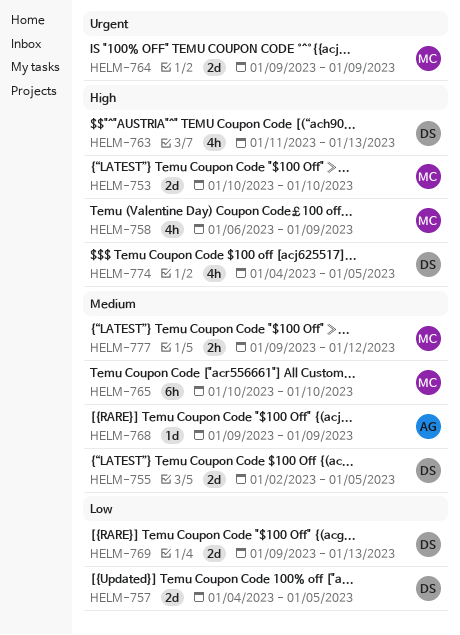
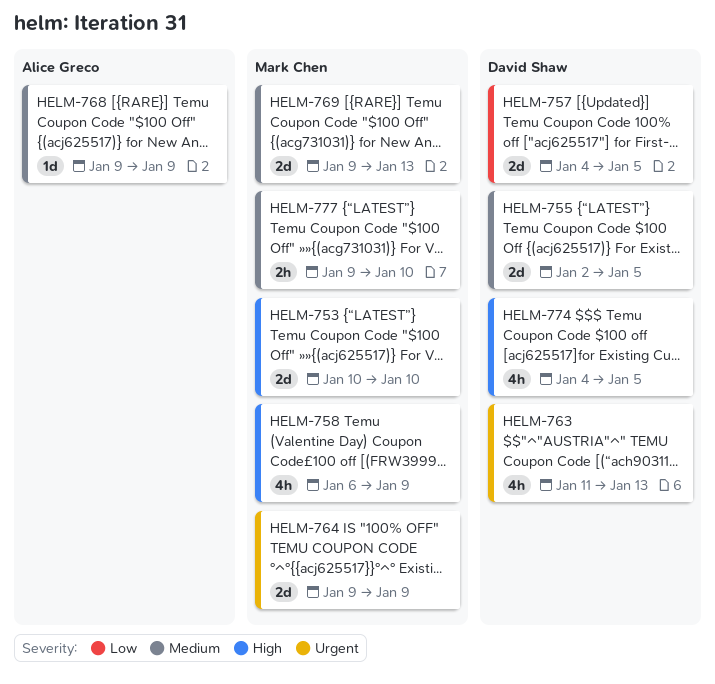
HELM-763, priority: High -> Urgent
HELM-765: present -> none
HELM-769, owner: David Shaw -> Mark Chen
HELM-769, priority: Low -> Medium
HELM-777, due: Jan 12 -> Jan 10

